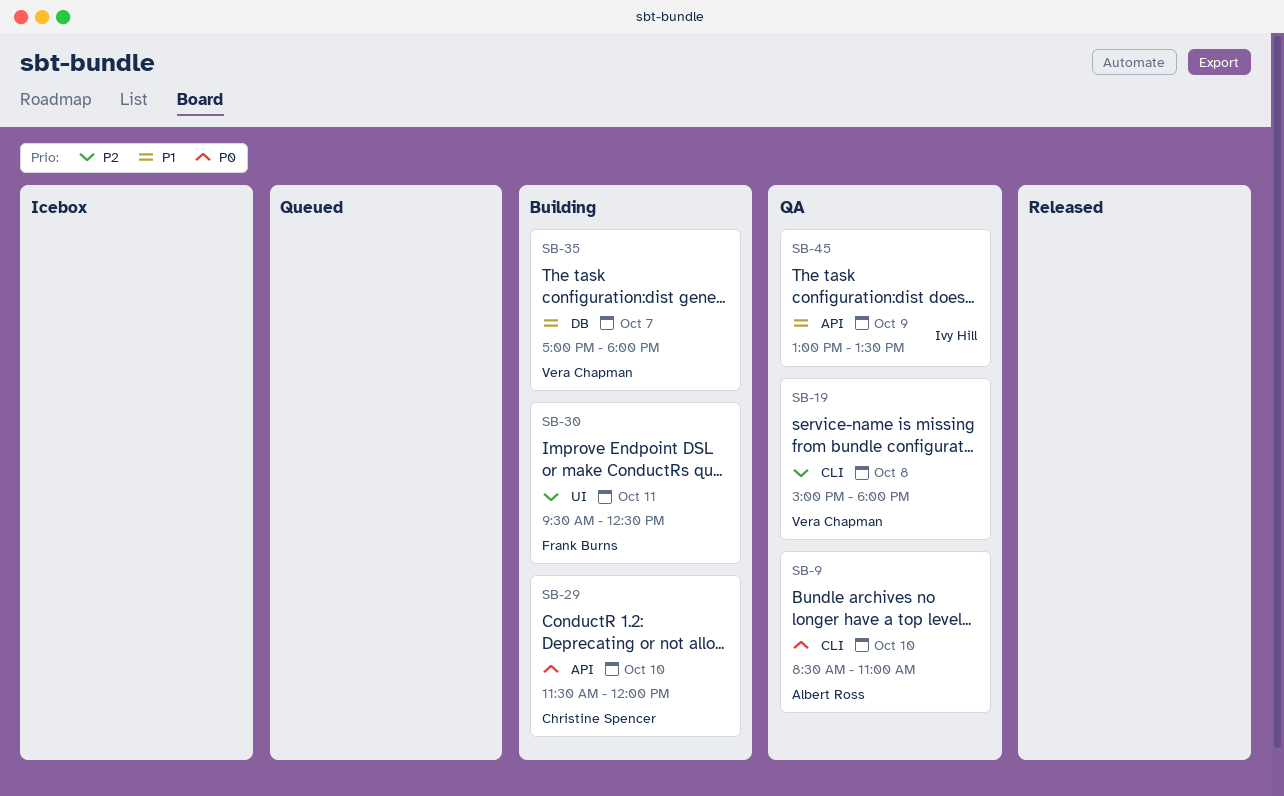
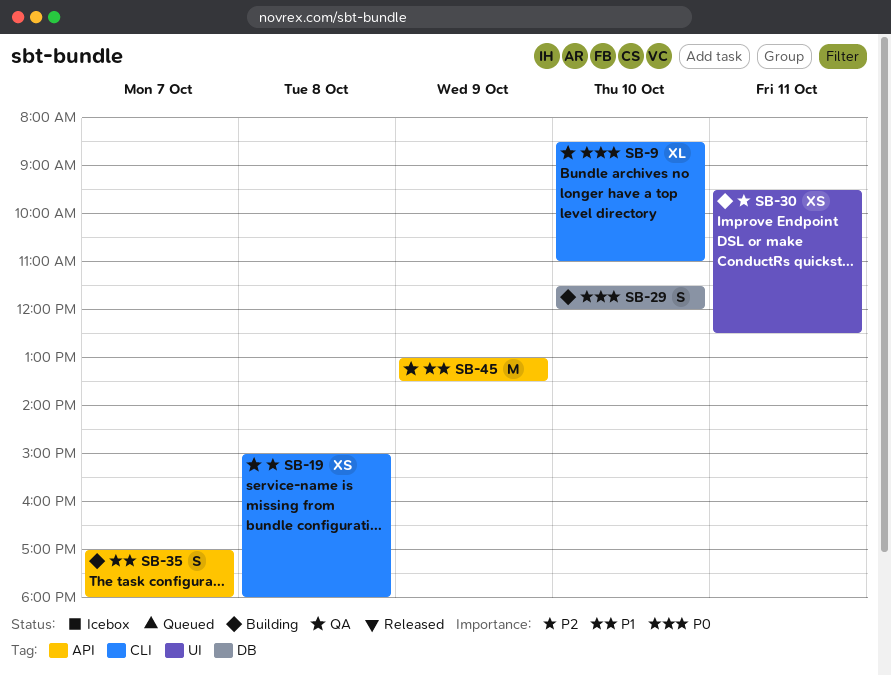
SB-29, label: API -> DB
SB-35, label: DB -> API

